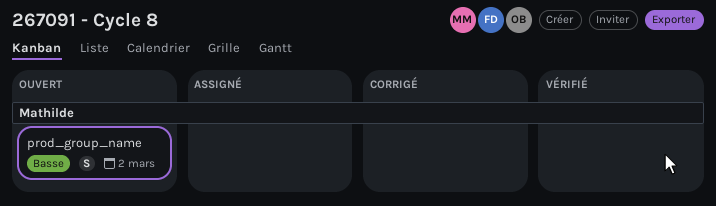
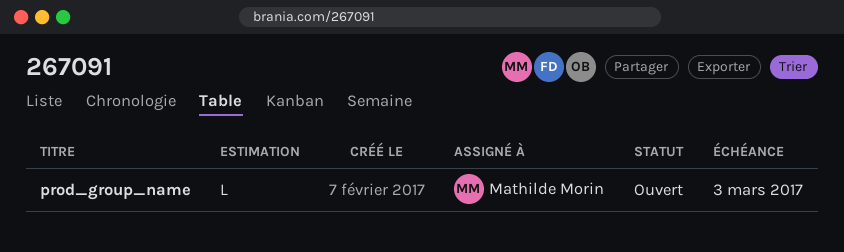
prod_group_name, estimate: S -> L
prod_group_name, due: Mar 2 -> Mar 3

